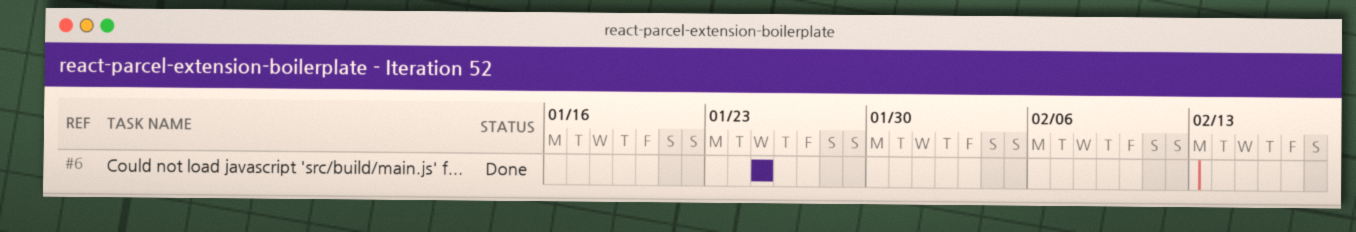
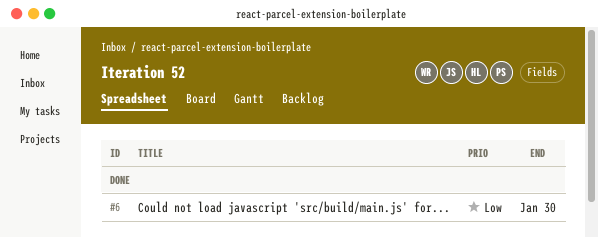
#6, due: Jan 25 -> Jan 30

